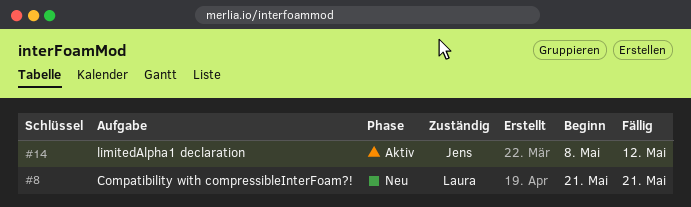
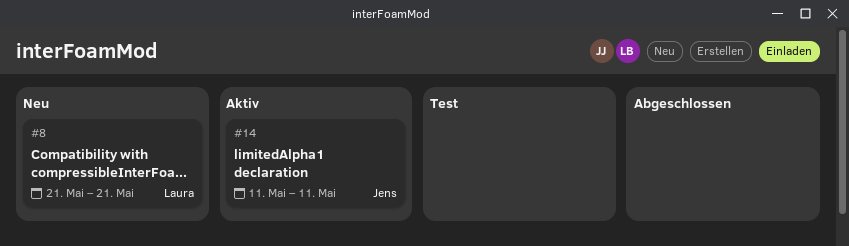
#14, start: May 8 -> May 11
#14, due: May 12 -> May 11

